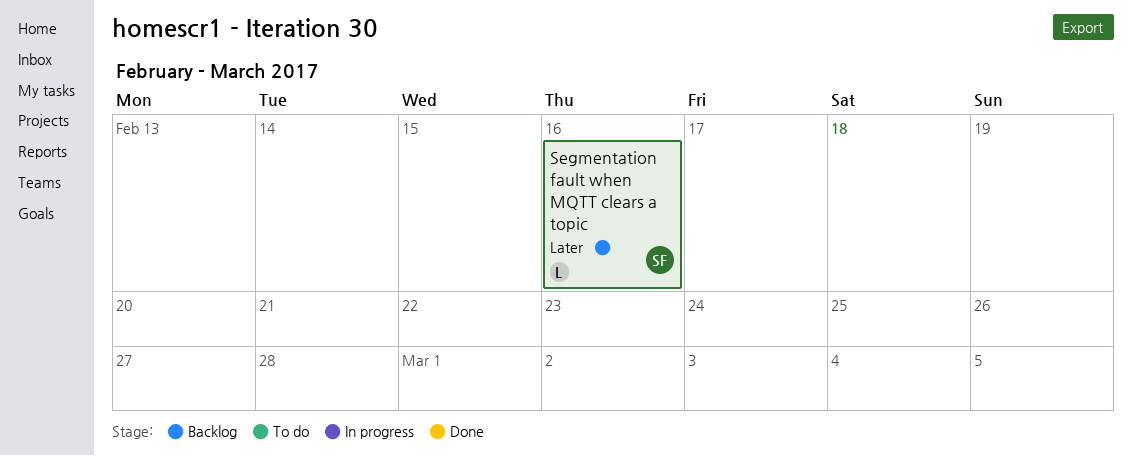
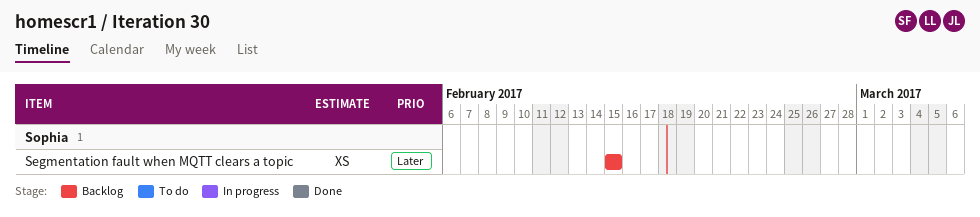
Segmentation fault when MQTT clears a topic, estimate: L -> XS
Segmentation fault when MQTT clears a topic, due: Feb 16 -> Feb 15

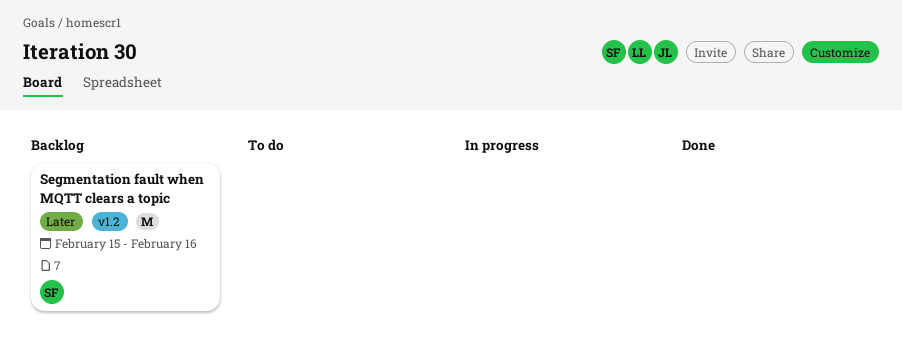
Segmentation fault when MQTT clears a topic, estimate: XS -> M
Segmentation fault when MQTT clears a topic, due: Feb 15 -> Feb 16

